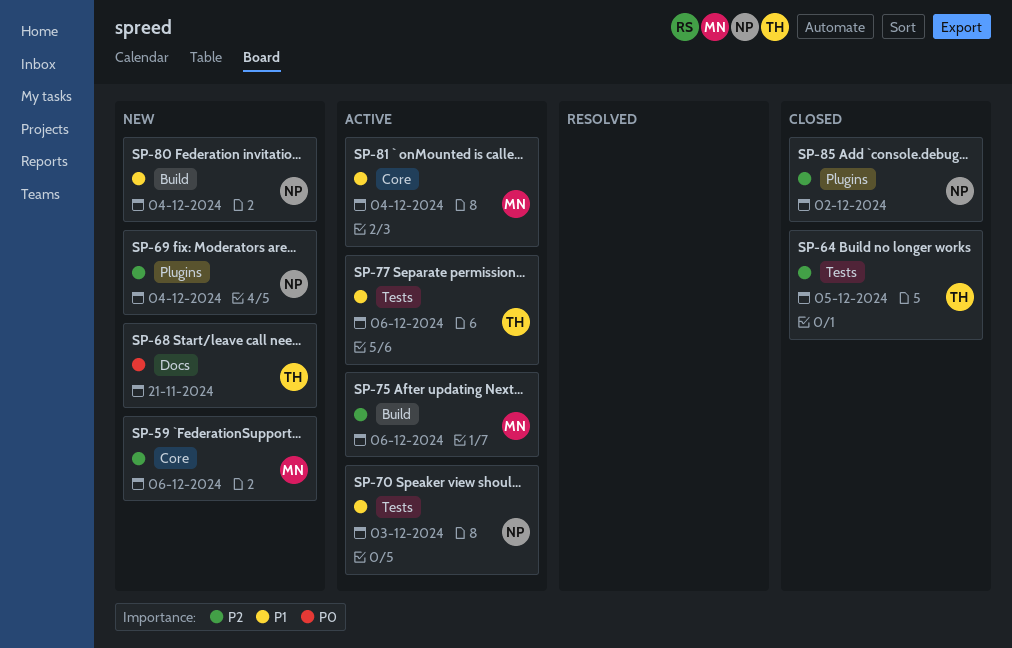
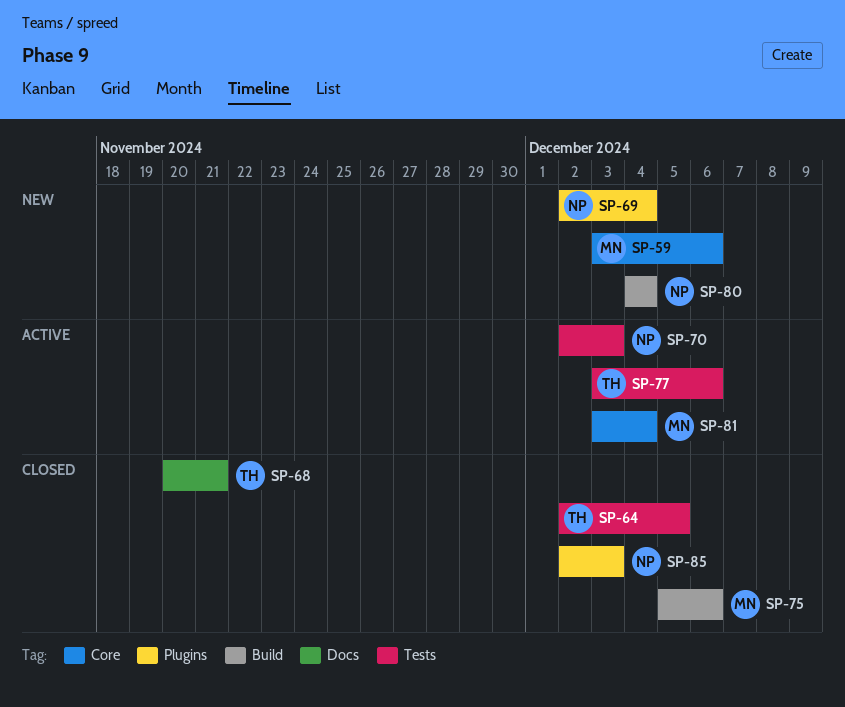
SP-68, status: New -> Closed
SP-75, status: Active -> Closed
SP-85, due: Dec 2 -> Dec 3

